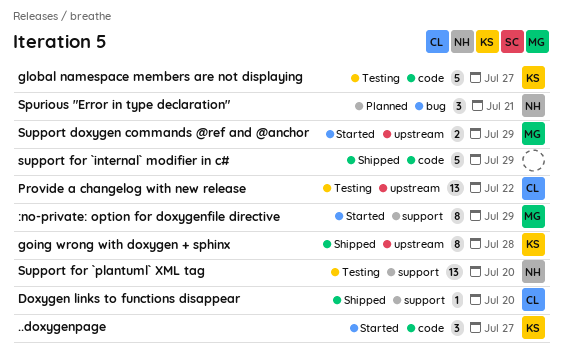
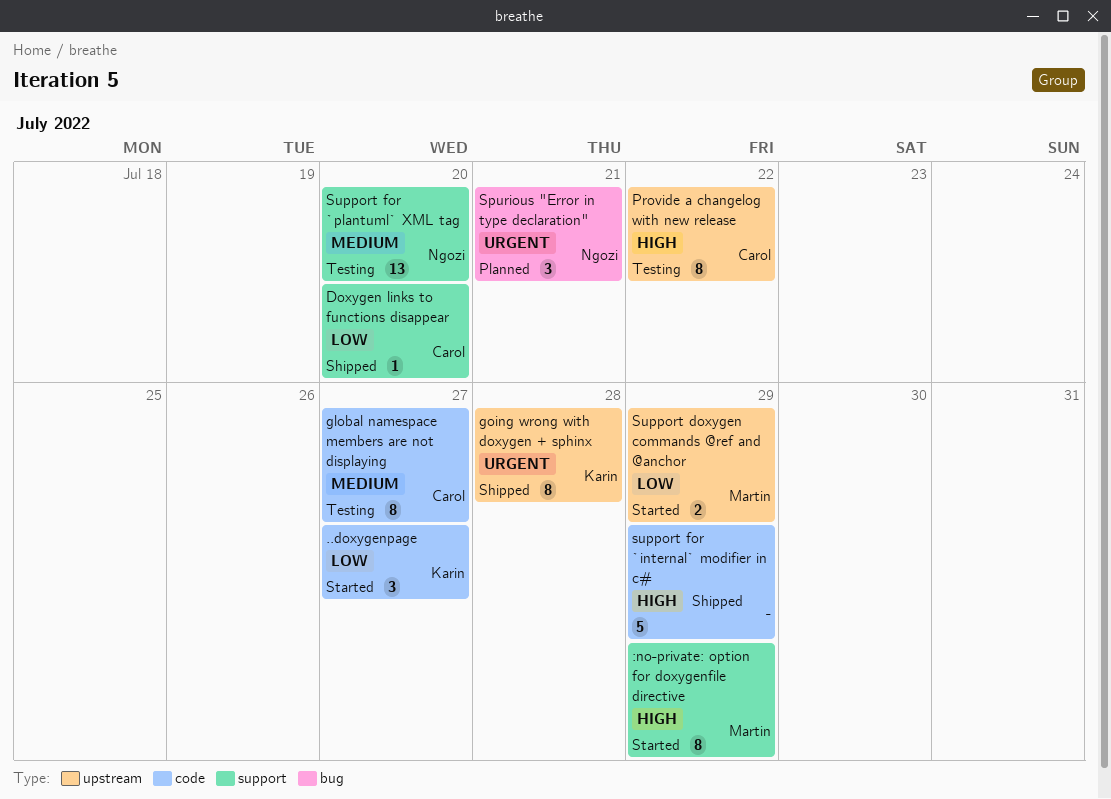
global namespace members are not displaying, owner: Karin -> Carol
global namespace members are not displaying, estimate: 5 -> 8
Provide a changelog with new release, estimate: 13 -> 8

